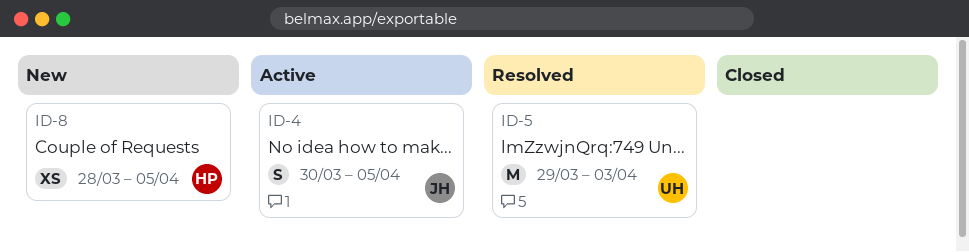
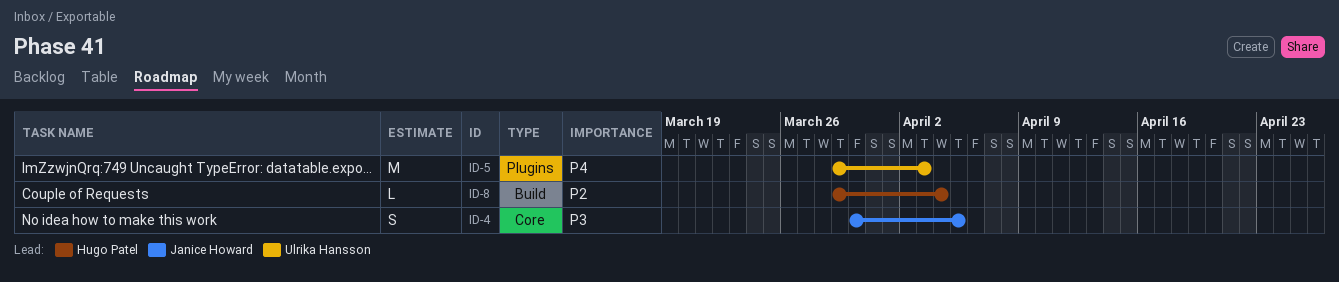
ID-8, estimate: XS -> L
ID-8, start: Mar 28 -> Mar 29
ID-8, due: Apr 5 -> Apr 4

